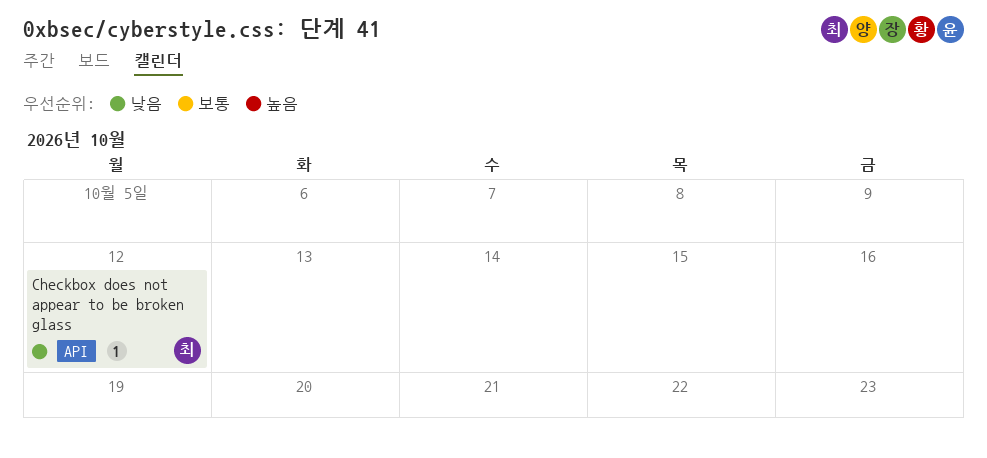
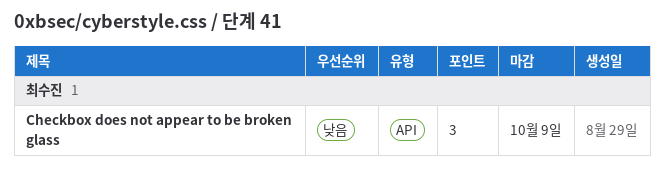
Checkbox does not appear to be broken glass, estimate: 1 -> 3
Checkbox does not appear to be broken glass, due: Oct 12 -> Oct 9

